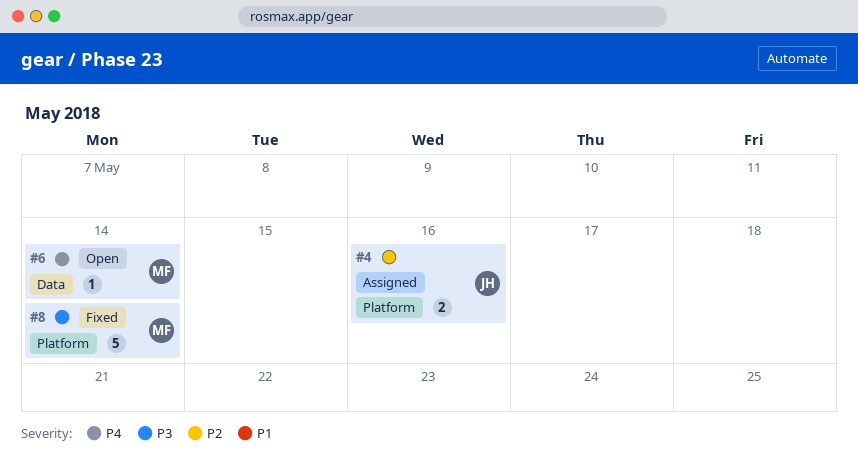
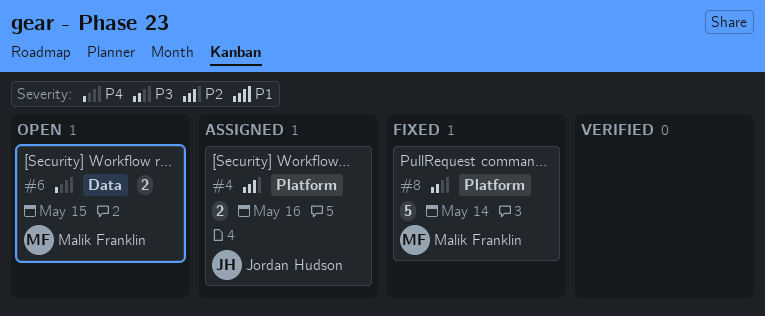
#6, estimate: 1 -> 2
#6, due: May 14 -> May 15

